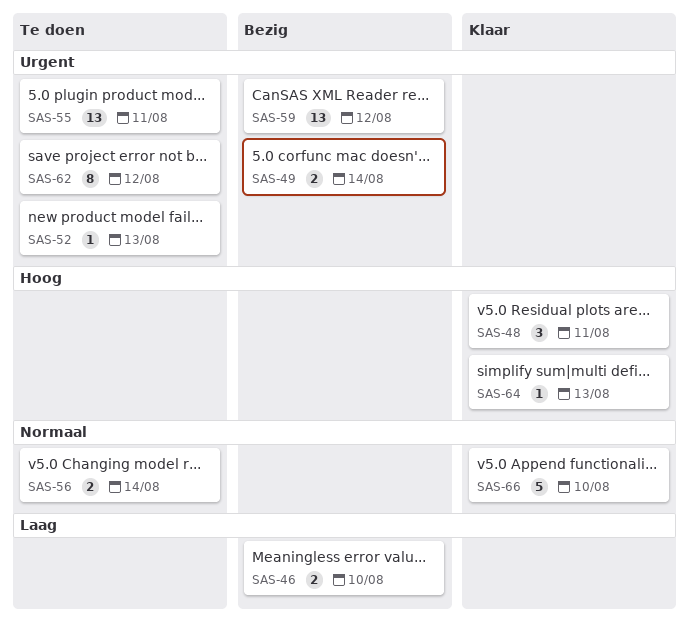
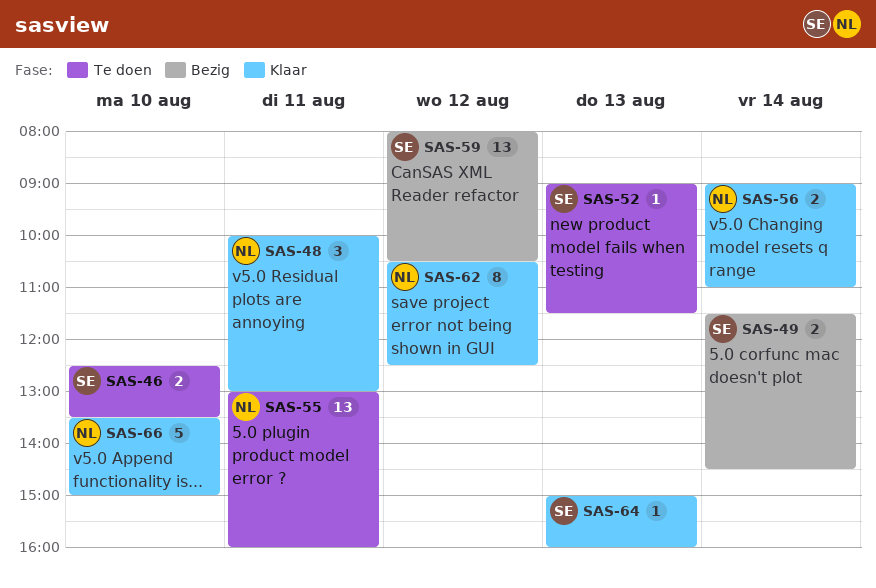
SAS-46, status: Bezig -> Te doen
SAS-56, status: Te doen -> Klaar
SAS-62, status: Te doen -> Klaar

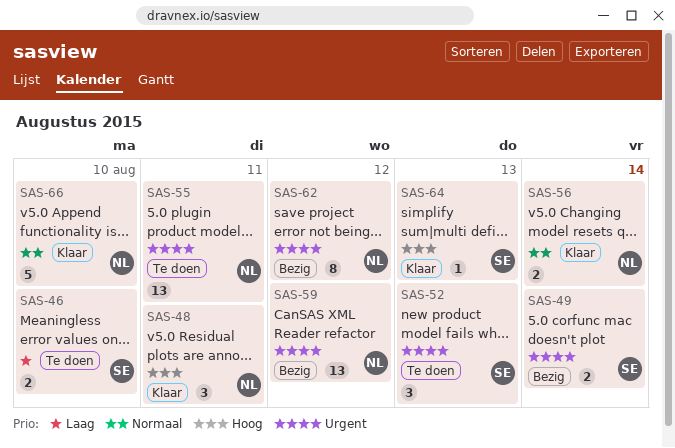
SAS-52, estimate: 1 -> 3
SAS-59, owner: SE -> NL
SAS-62, status: Klaar -> Bezig

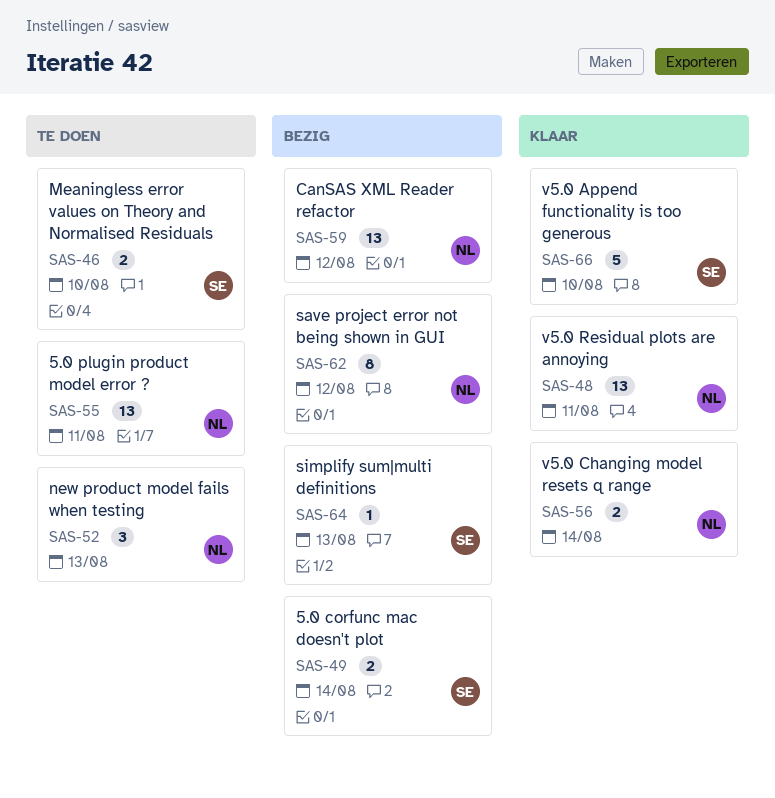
SAS-48, estimate: 3 -> 13
SAS-52, owner: SE -> NL
SAS-64, status: Klaar -> Bezig
SAS-66, owner: NL -> SE

